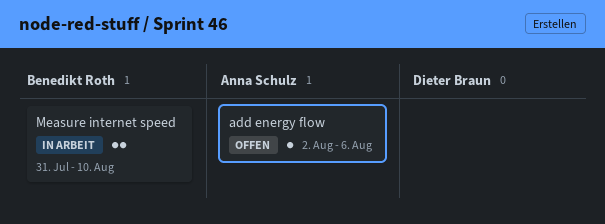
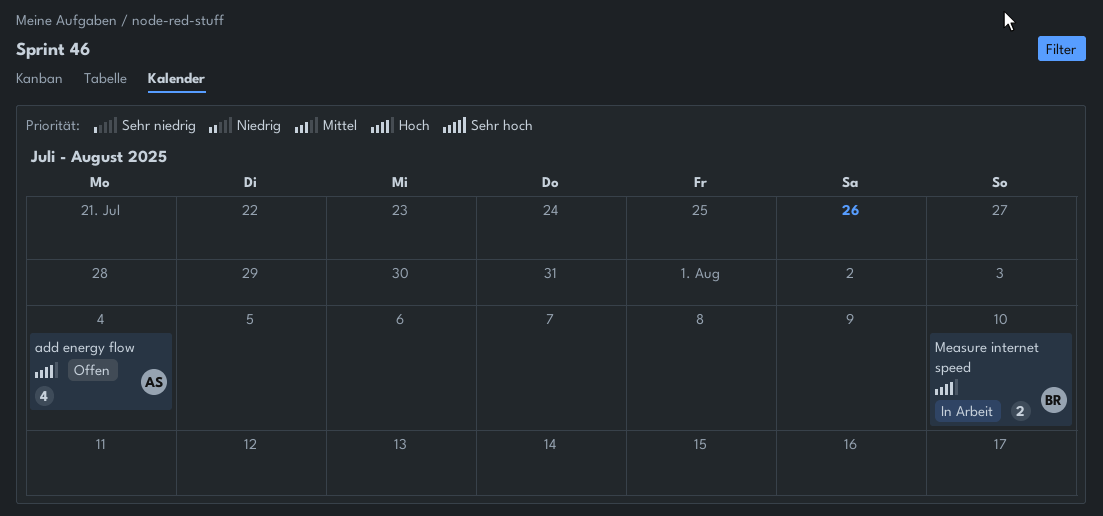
add energy flow, estimate: 1 -> 4
add energy flow, due: Aug 6 -> Aug 4

